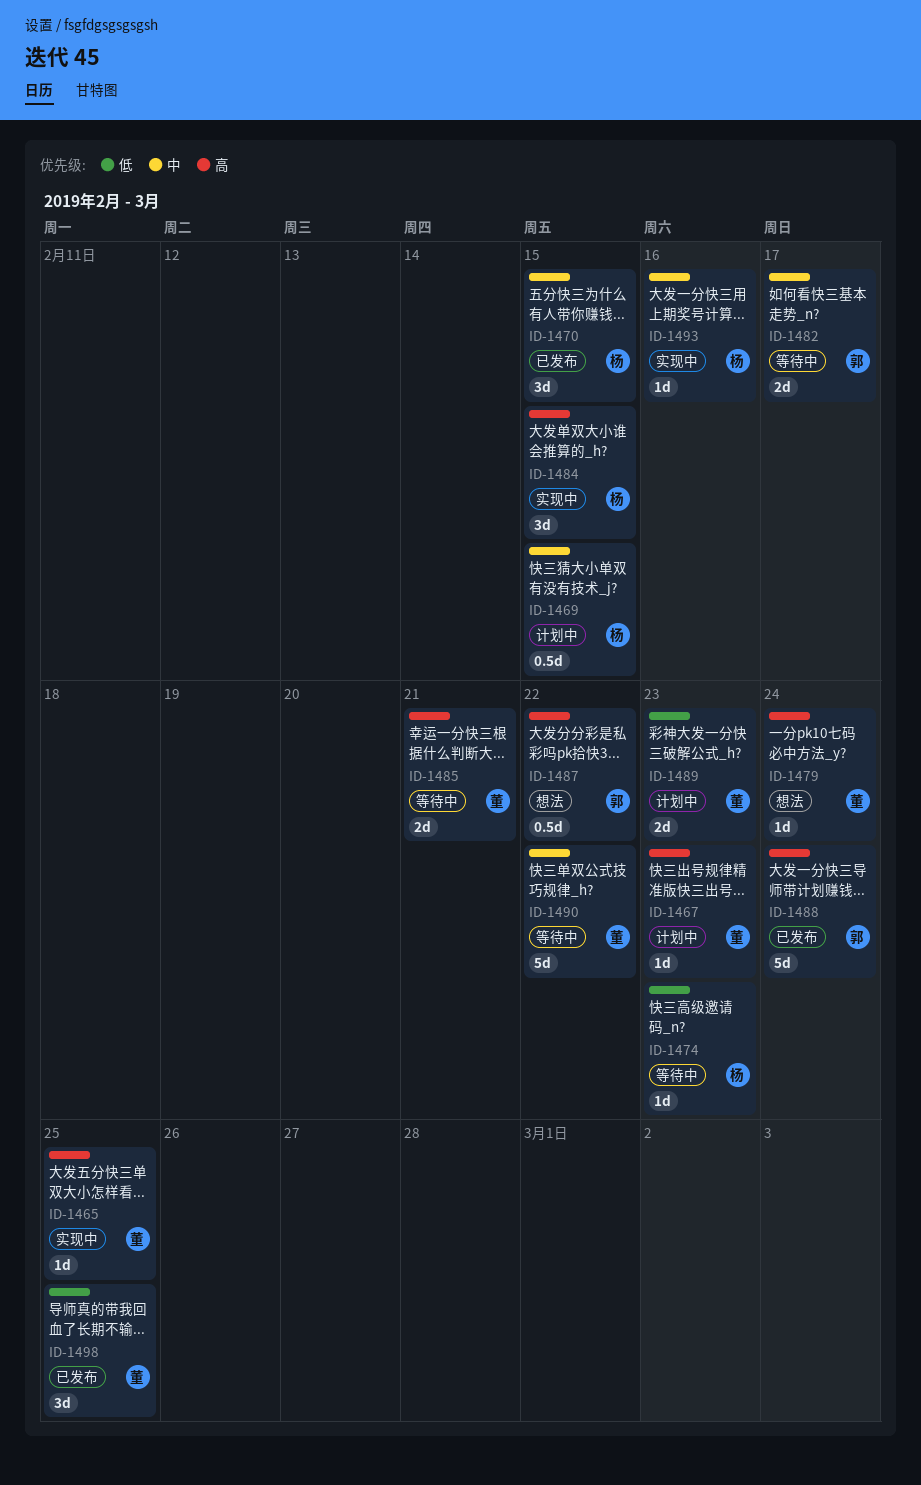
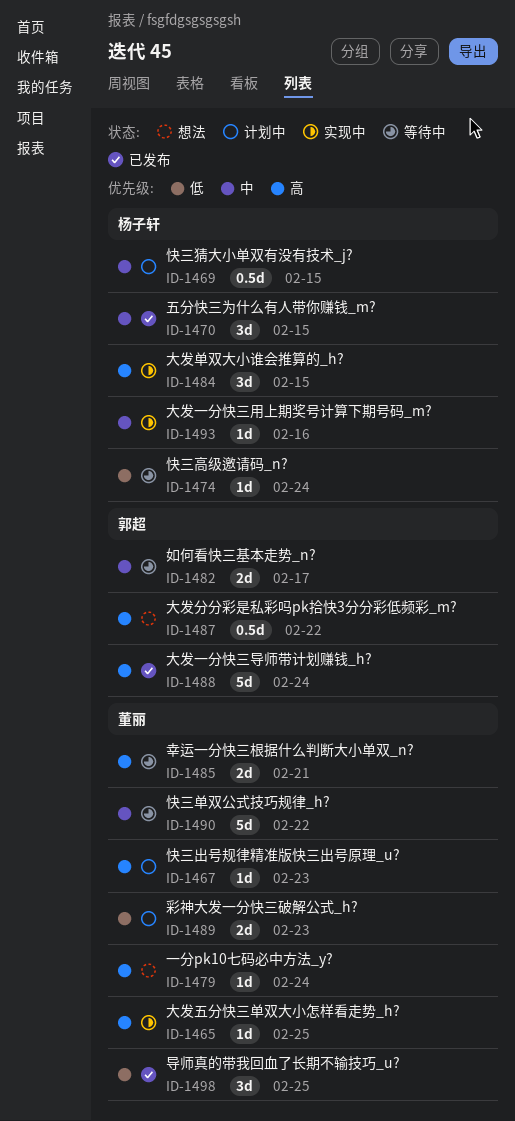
ID-1474, due: Feb 23 -> Feb 24

